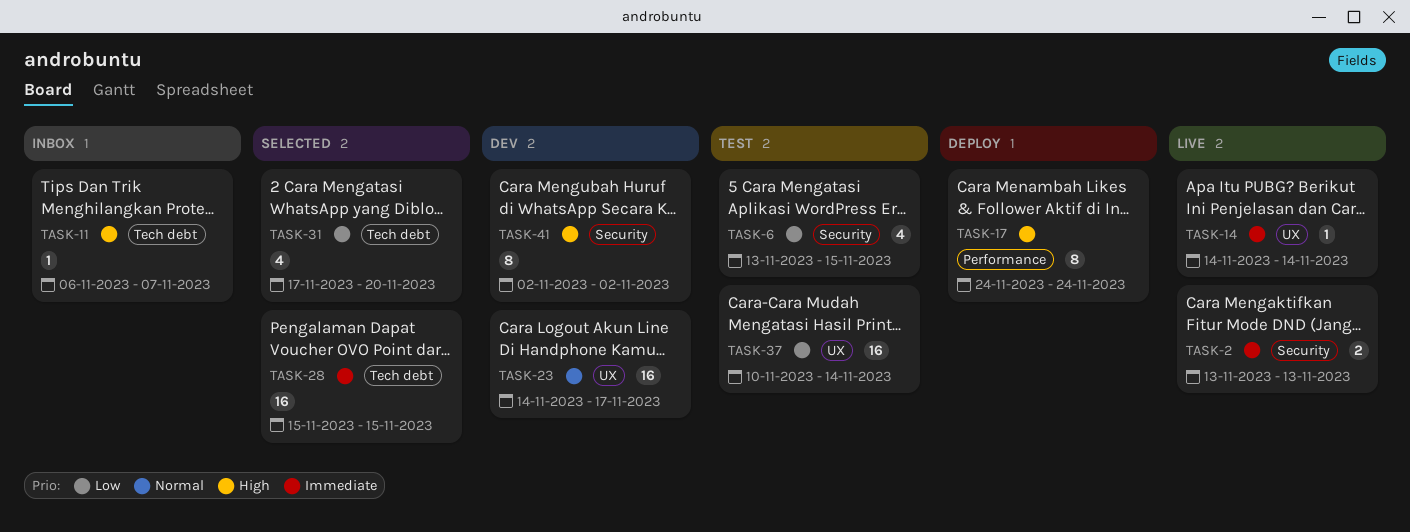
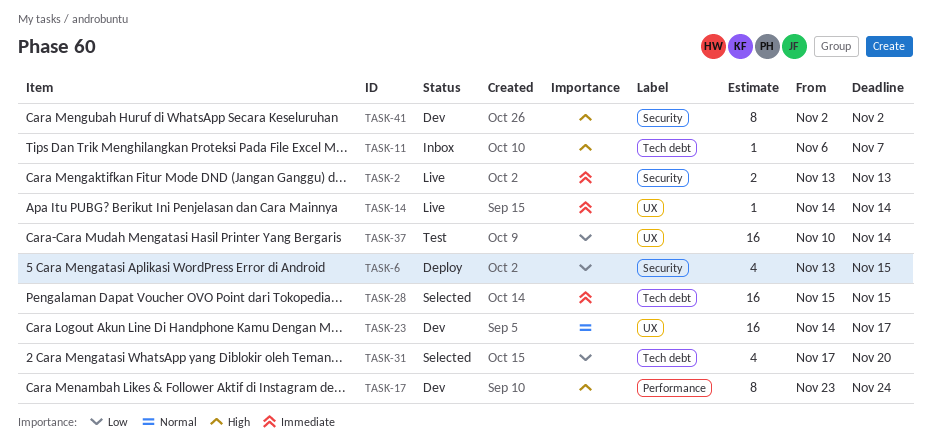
TASK-6, status: Test -> Deploy
TASK-17, status: Deploy -> Dev
TASK-17, start: Nov 24 -> Nov 23

